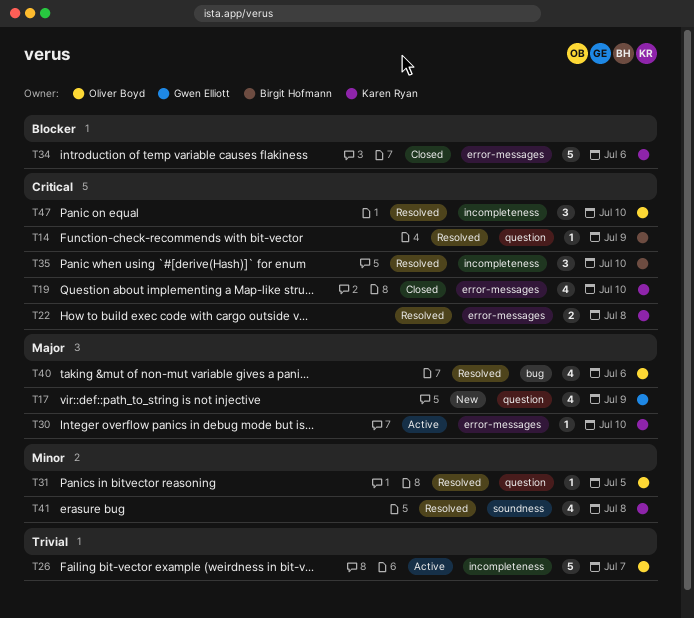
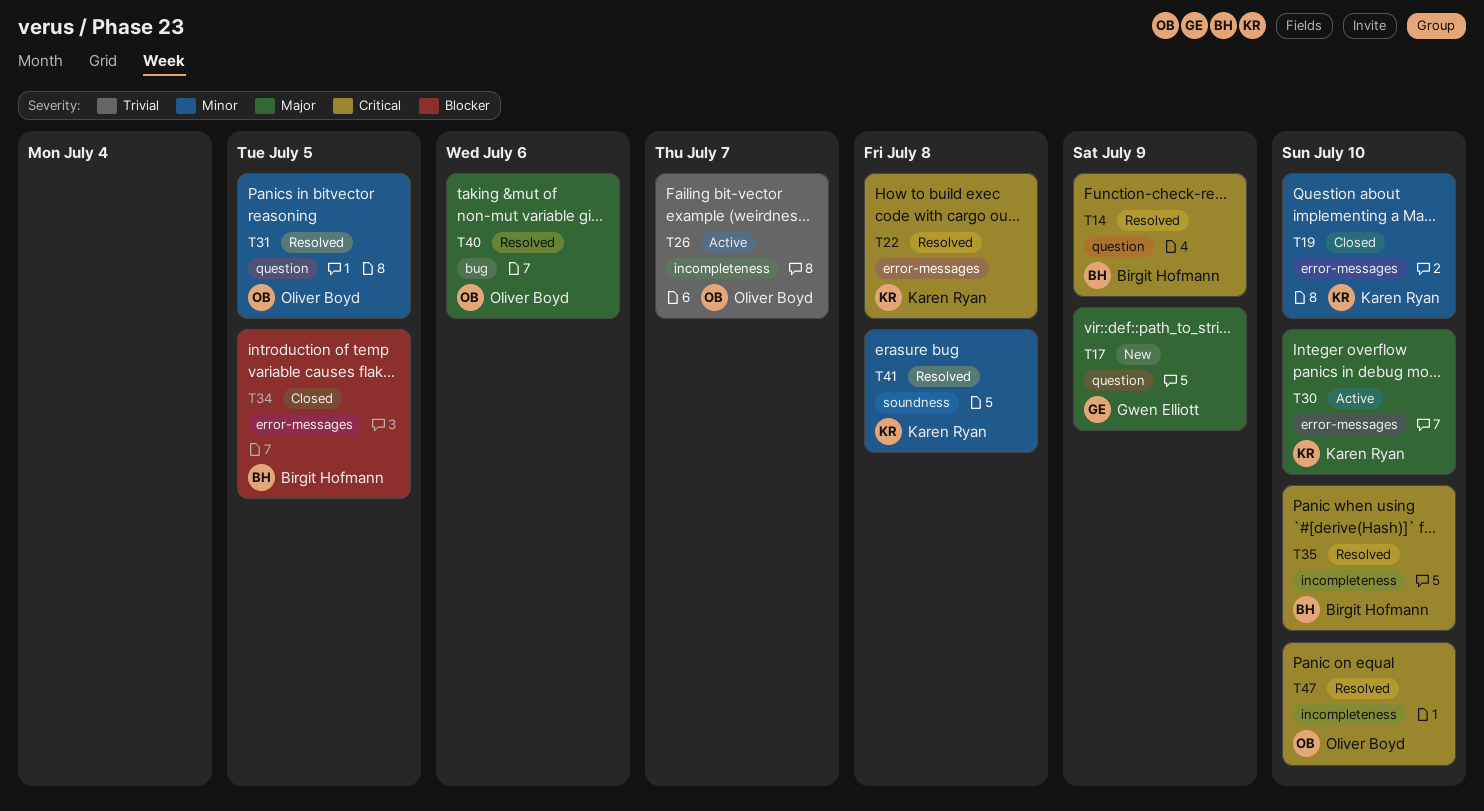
T19, priority: Critical -> Minor
T34, owner: Karen Ryan -> Birgit Hofmann
T34, due: Jul 6 -> Jul 5

